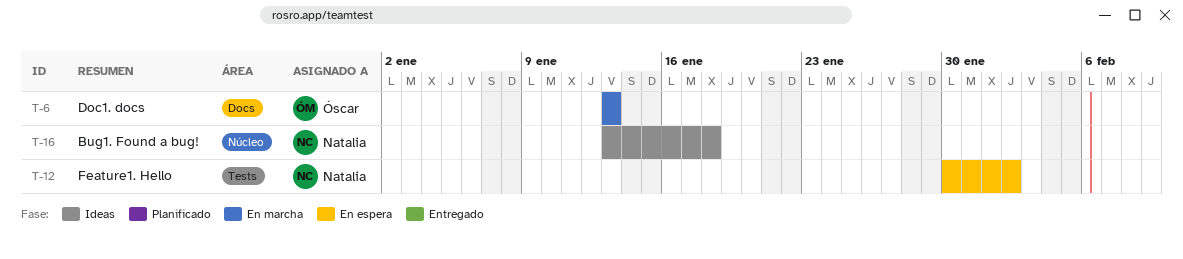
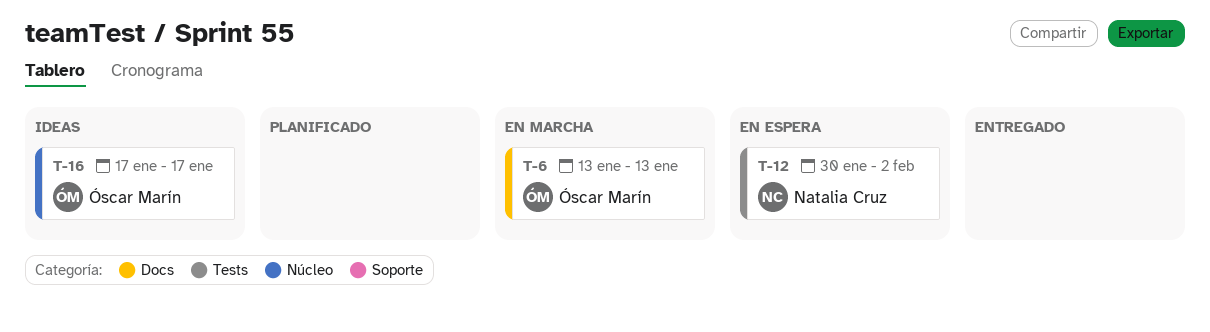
T-16, owner: Natalia Cruz -> Óscar Marín
T-16, start: Jan 13 -> Jan 17
T-16, due: Jan 18 -> Jan 17

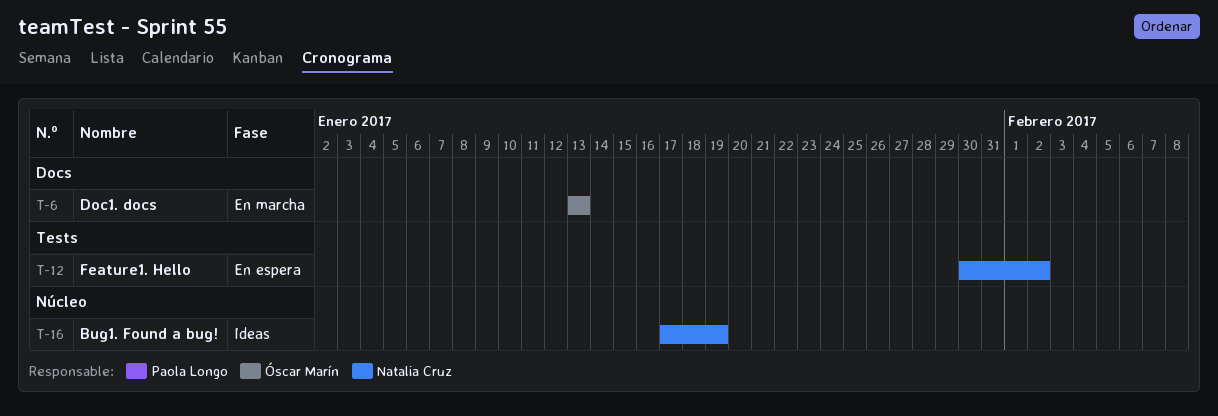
T-16, owner: Óscar Marín -> Natalia Cruz
T-16, due: Jan 17 -> Jan 19

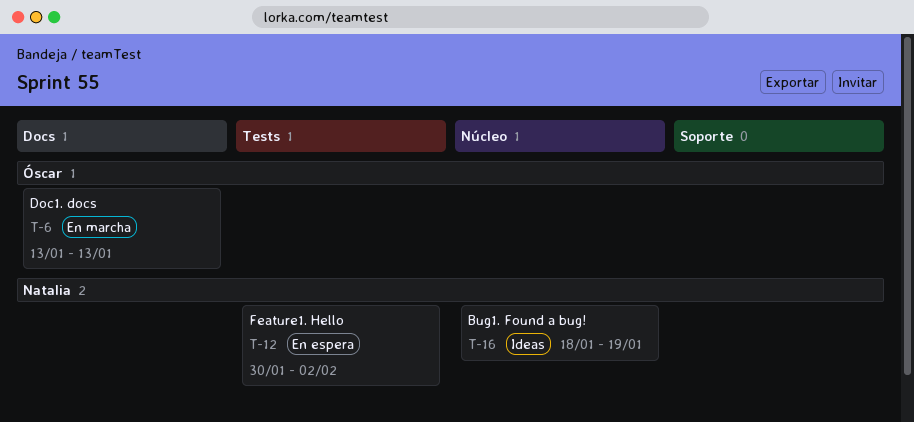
T-16, start: Jan 17 -> Jan 18

